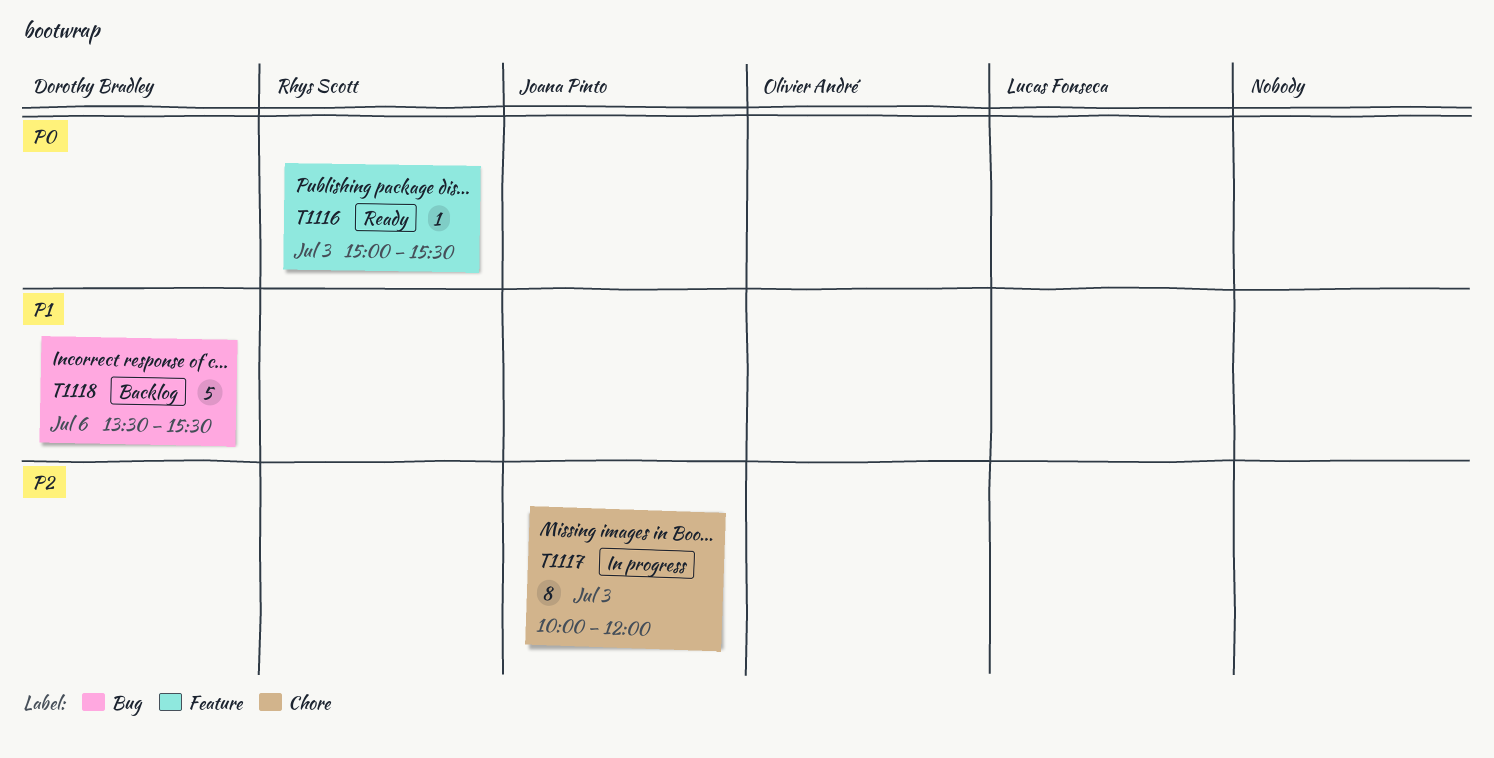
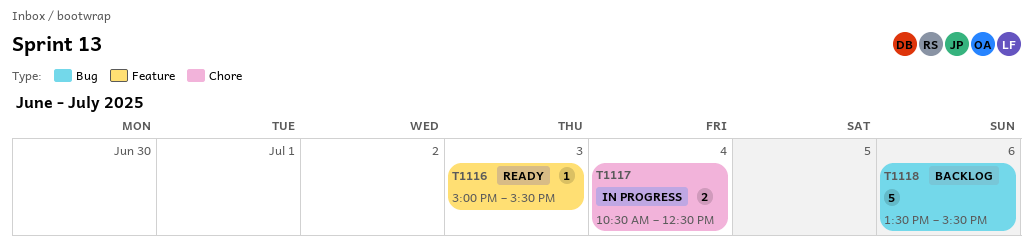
T1117, estimate: 8 -> 2
T1117, day: Jul 3 -> Jul 4
T1117, begins: 10:00 -> 10:30
T1117, ends: 12:00 -> 12:30

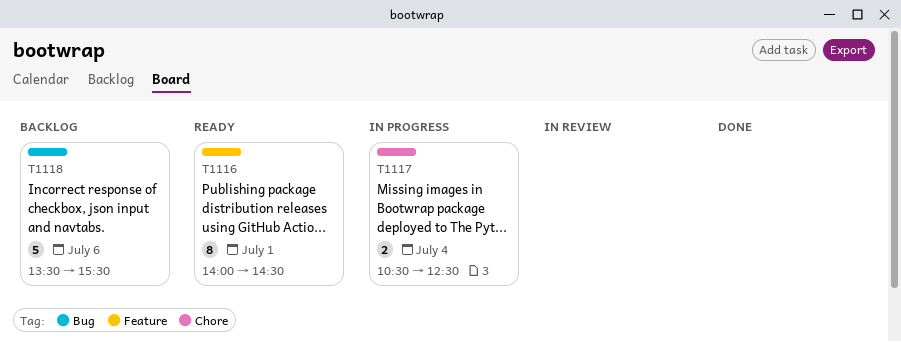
T1116, estimate: 1 -> 8
T1116, day: Jul 3 -> Jul 1
T1116, begins: 15:00 -> 14:00
T1116, ends: 15:30 -> 14:30

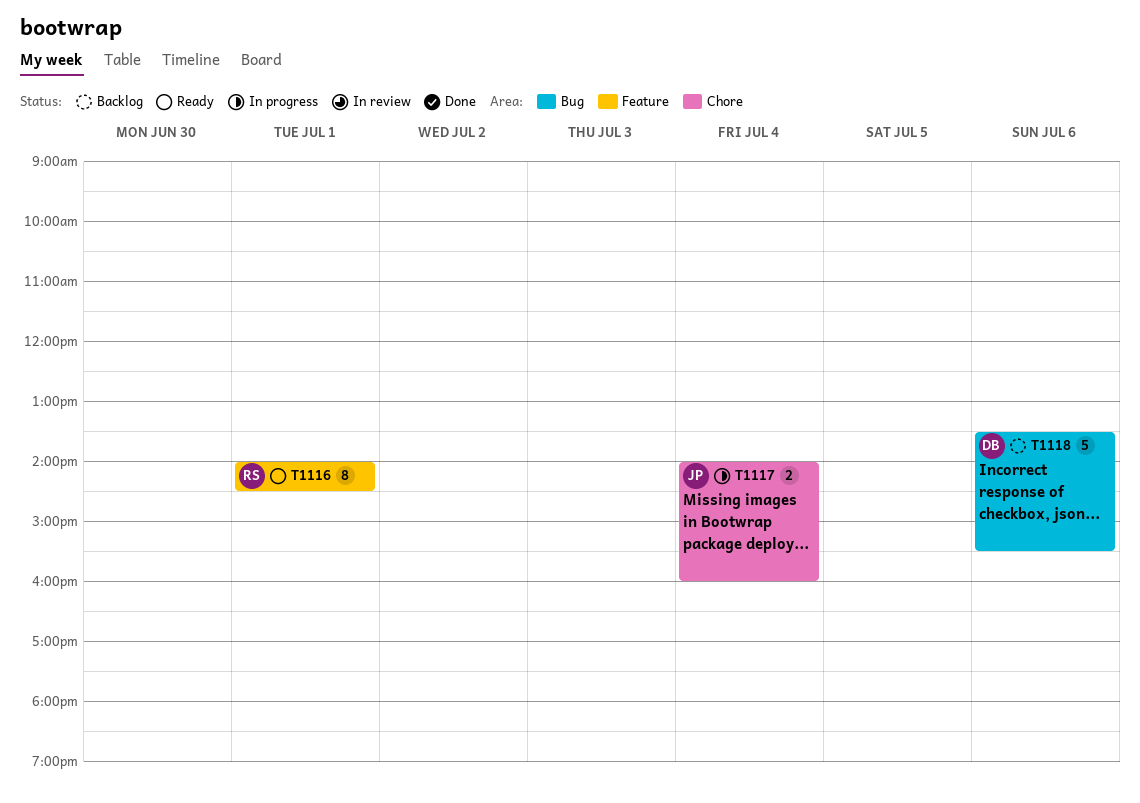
T1117, begins: 10:30 -> 14:00
T1117, ends: 12:30 -> 16:00

